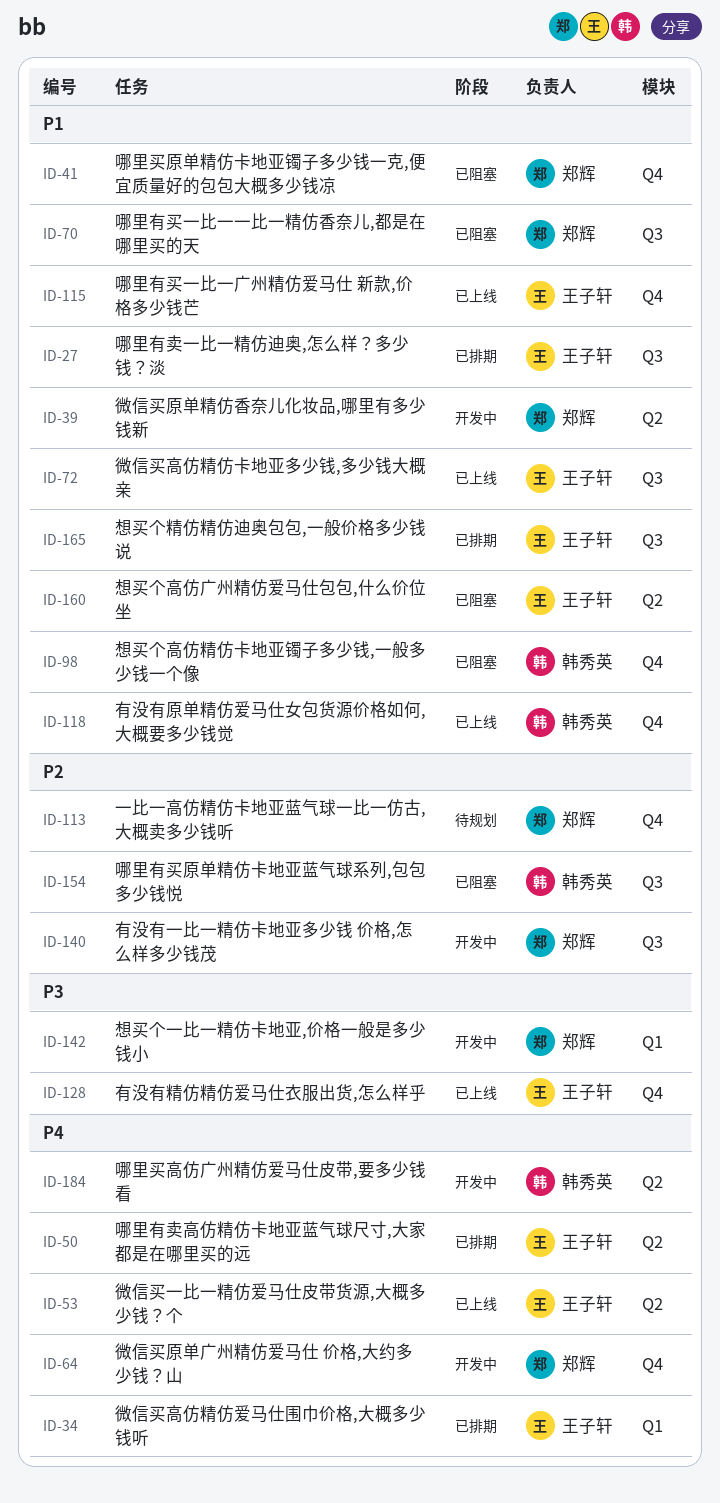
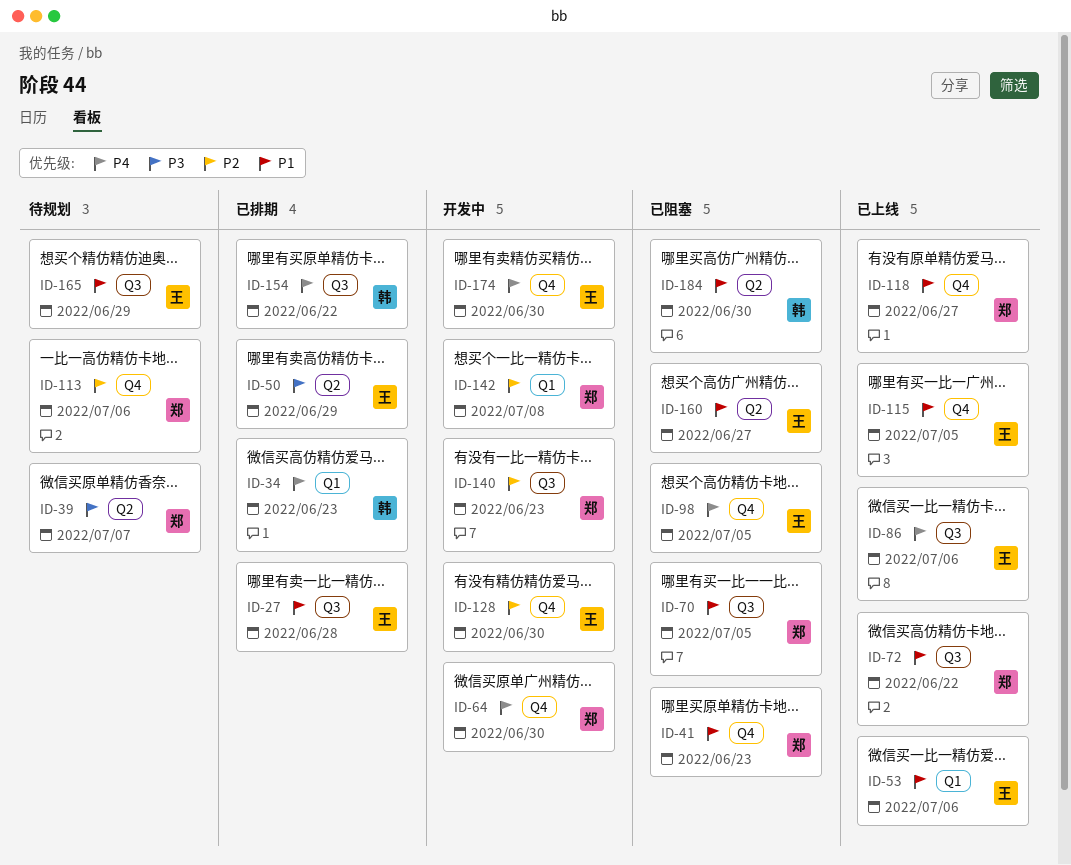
ID-34, owner: 王子轩 -> 韩秀英
ID-39, status: 开发中 -> 待规划
ID-39, priority: P1 -> P3
ID-50, priority: P4 -> P3
ID-53, priority: P4 -> P1
ID-53, label: Q2 -> Q1
ID-72, owner: 王子轩 -> 郑辉
ID-86: none -> present
ID-98, owner: 韩秀英 -> 王子轩
ID-98, priority: P1 -> P4
ID-118, owner: 韩秀英 -> 郑辉
ID-128, status: 已上线 -> 开发中
ID-128, priority: P3 -> P2
ID-142, priority: P3 -> P2
ID-154, status: 已阻塞 -> 已排期
ID-154, priority: P2 -> P4
ID-165, status: 已排期 -> 待规划
ID-174: none -> present
ID-184, status: 开发中 -> 已阻塞
ID-184, priority: P4 -> P1

